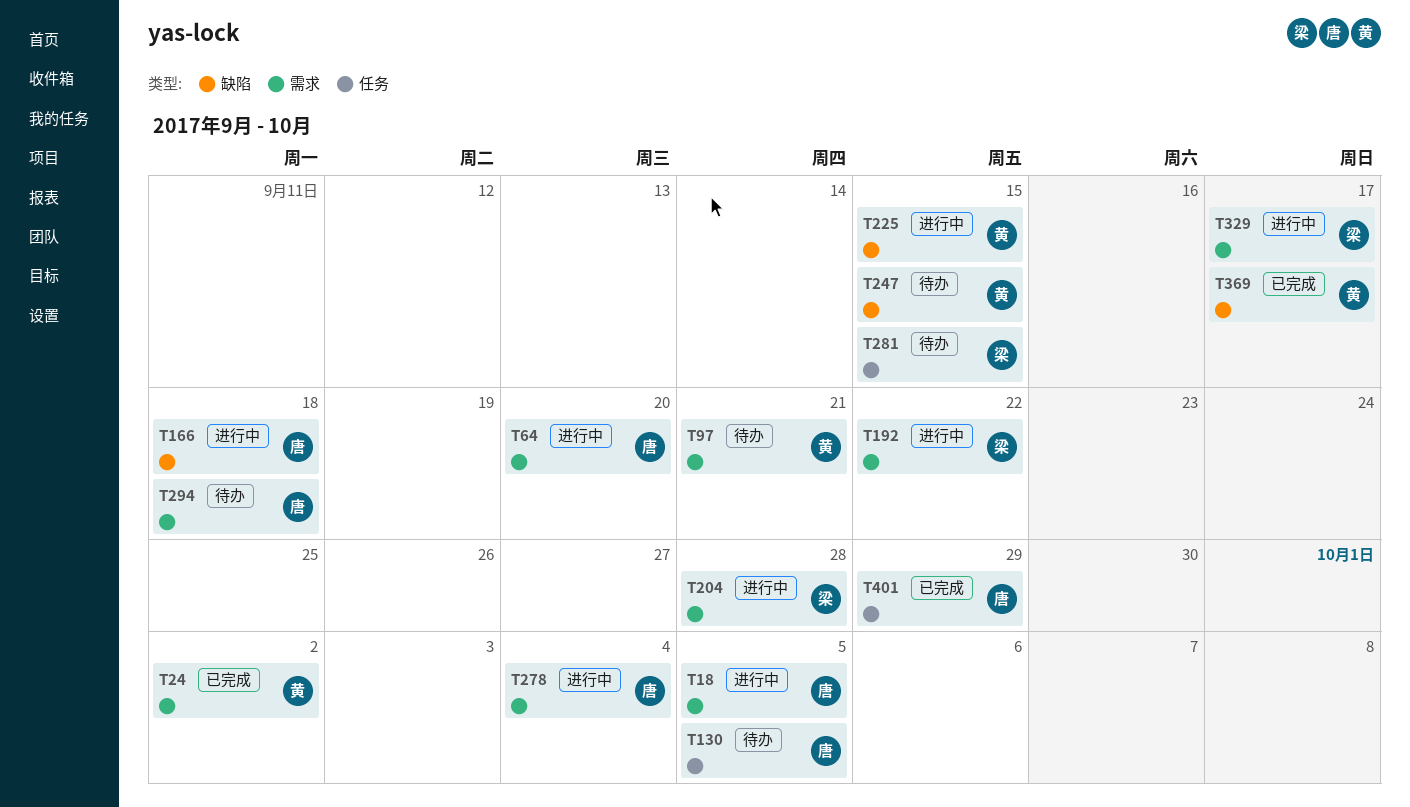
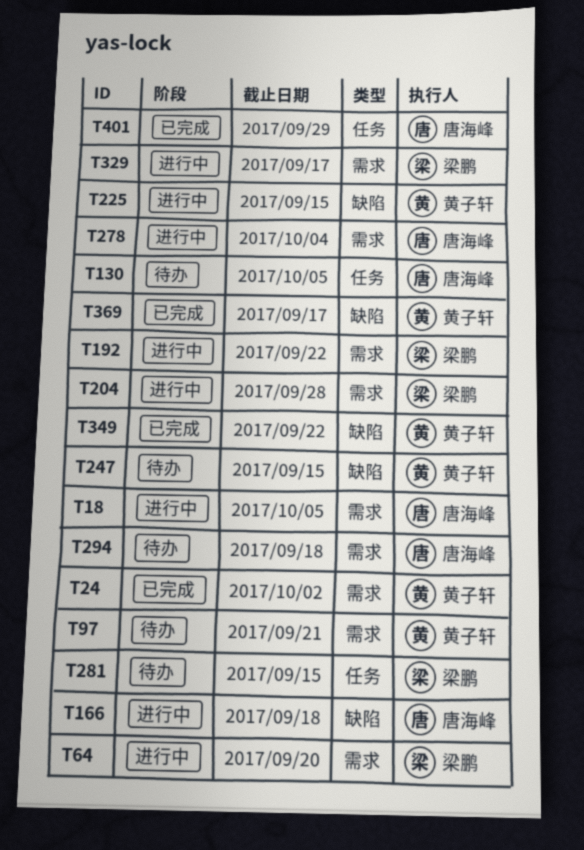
T64, owner: 唐海峰 -> 梁鹏
T349: none -> present

